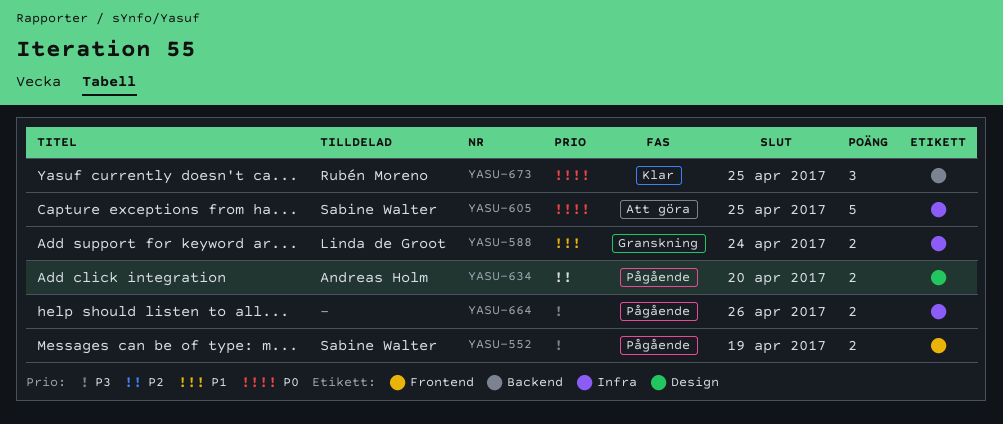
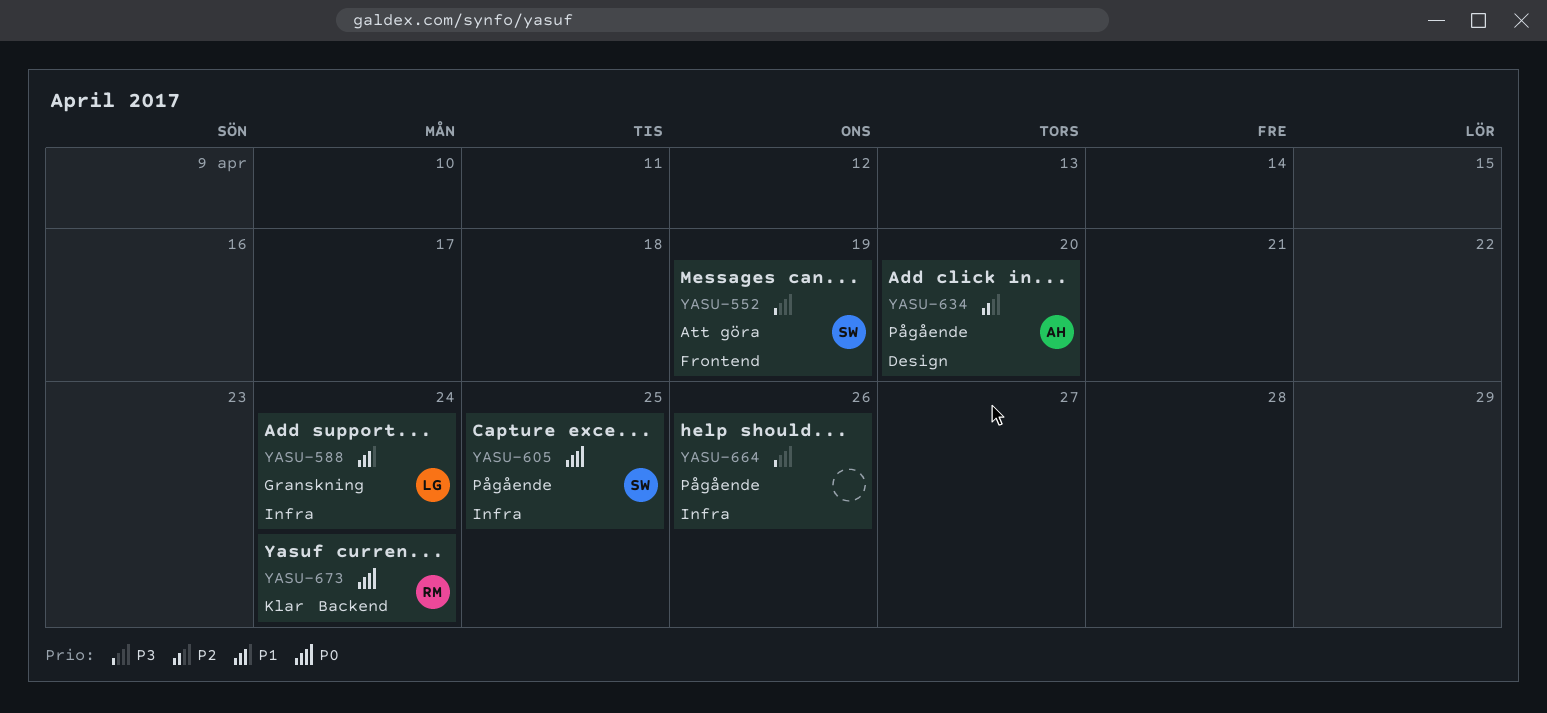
YASU-552, status: Pågående -> Att göra
YASU-605, status: Att göra -> Pågående
YASU-673, due: Apr 25 -> Apr 24

